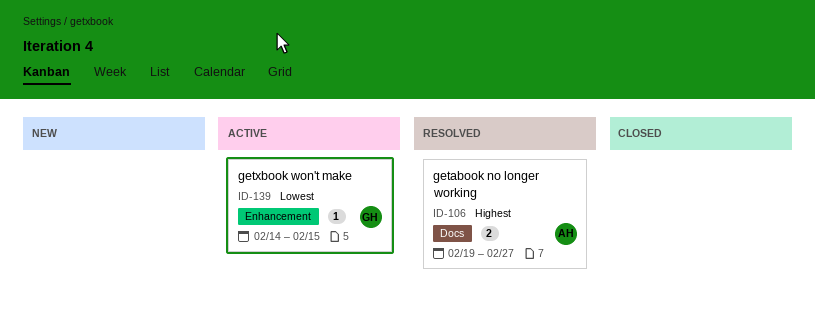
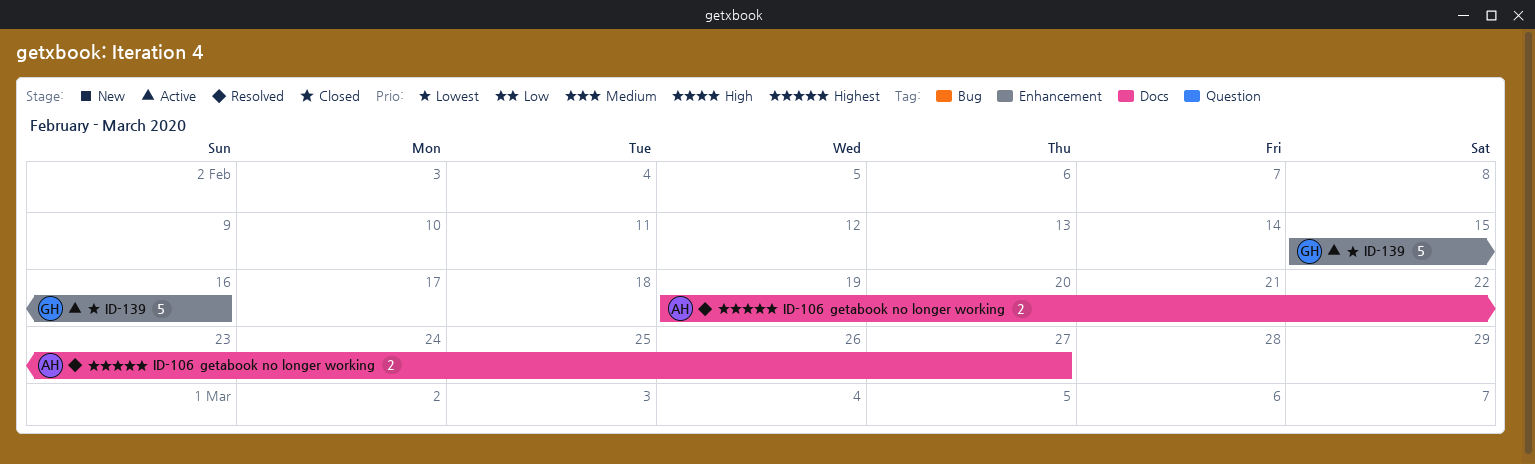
ID-139, estimate: 1 -> 5
ID-139, start: Feb 14 -> Feb 15
ID-139, due: Feb 15 -> Feb 16

